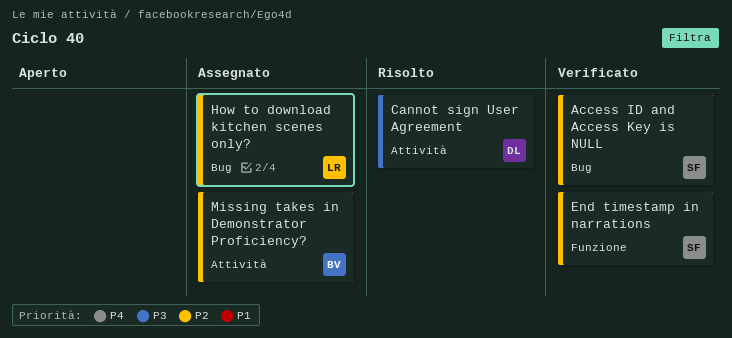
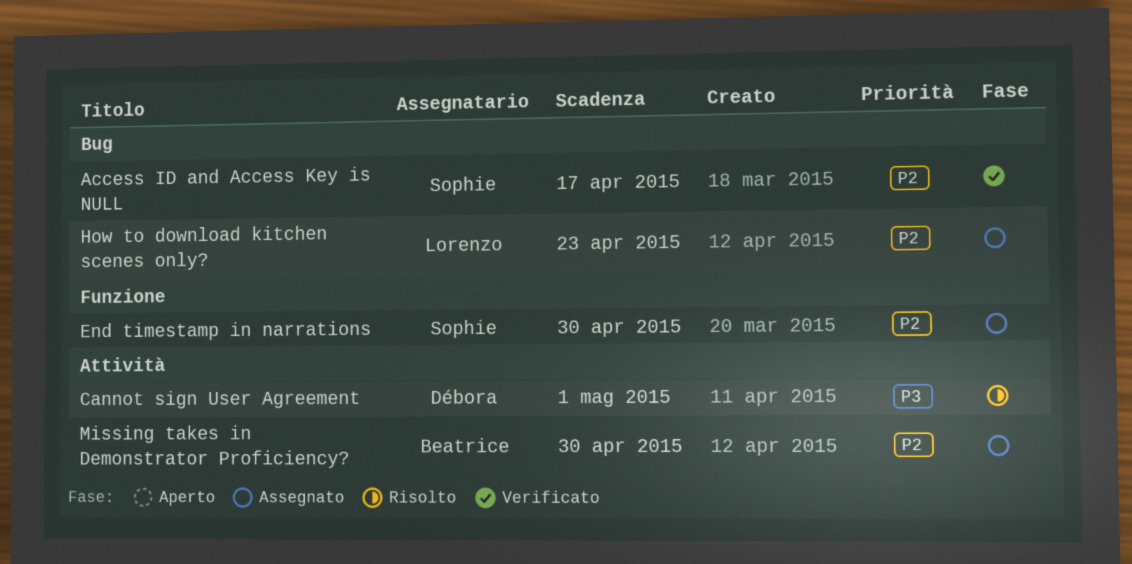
End timestamp in narrations, status: Verificato -> Assegnato

